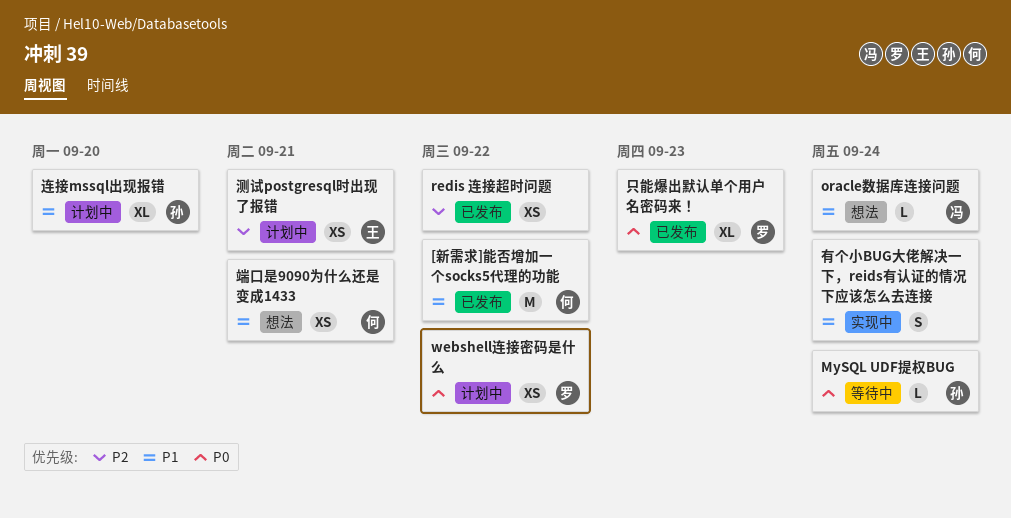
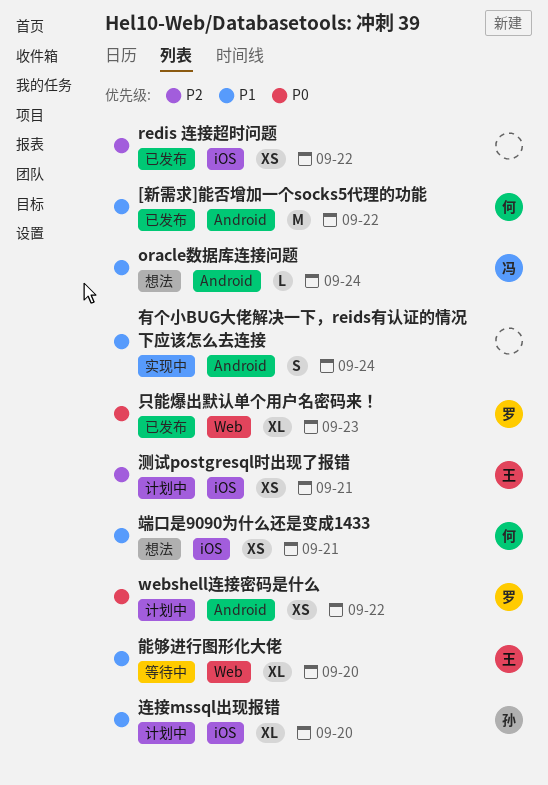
MySQL UDF提权BUG: present -> none
能够进行图形化大佬: none -> present

